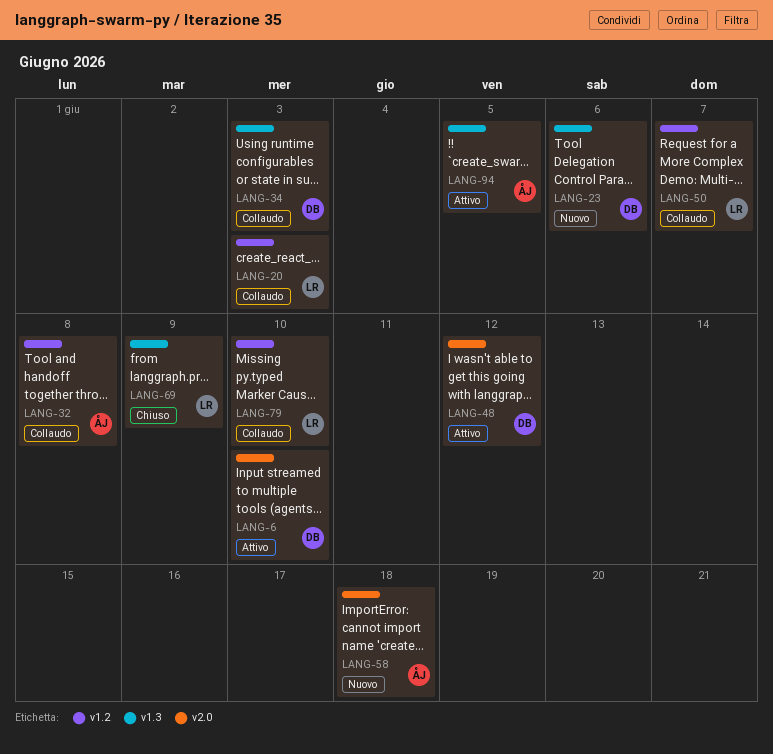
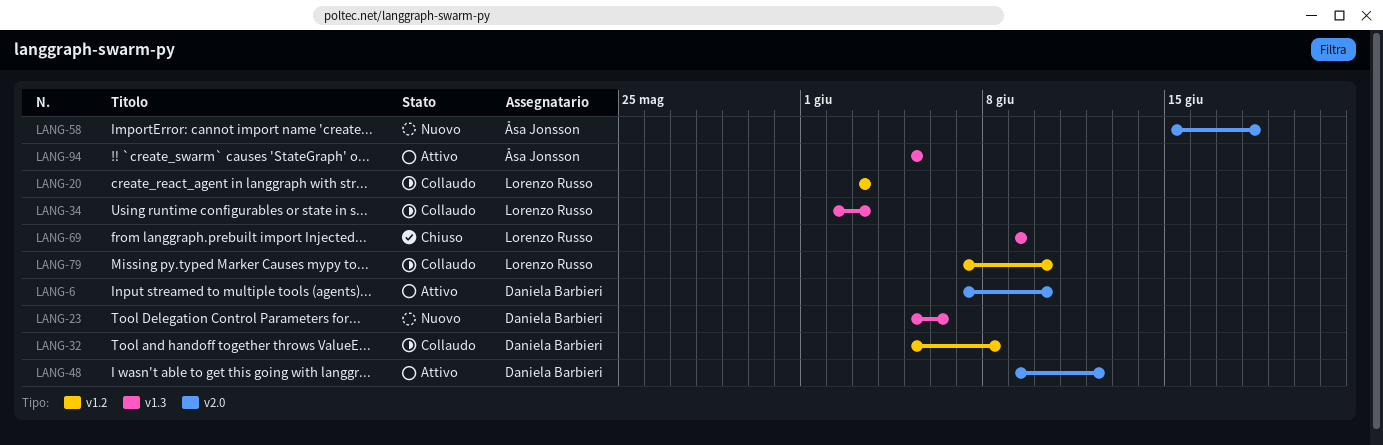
LANG-32, owner: Åsa Jonsson -> Daniela Barbieri
LANG-34, owner: Daniela Barbieri -> Lorenzo Russo
LANG-50: present -> none

